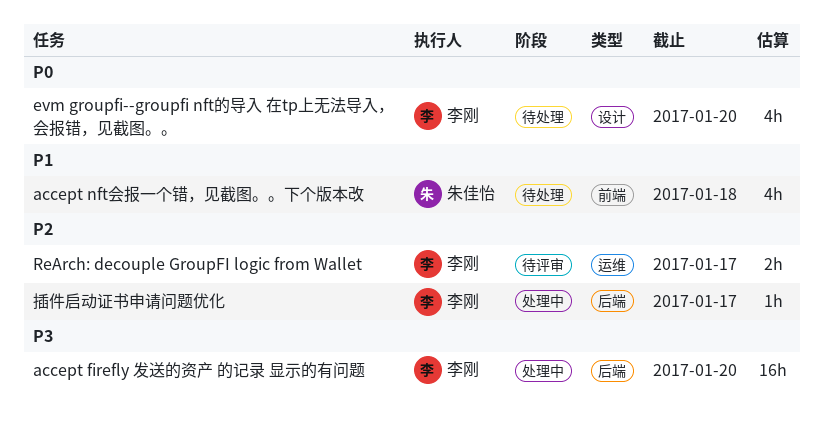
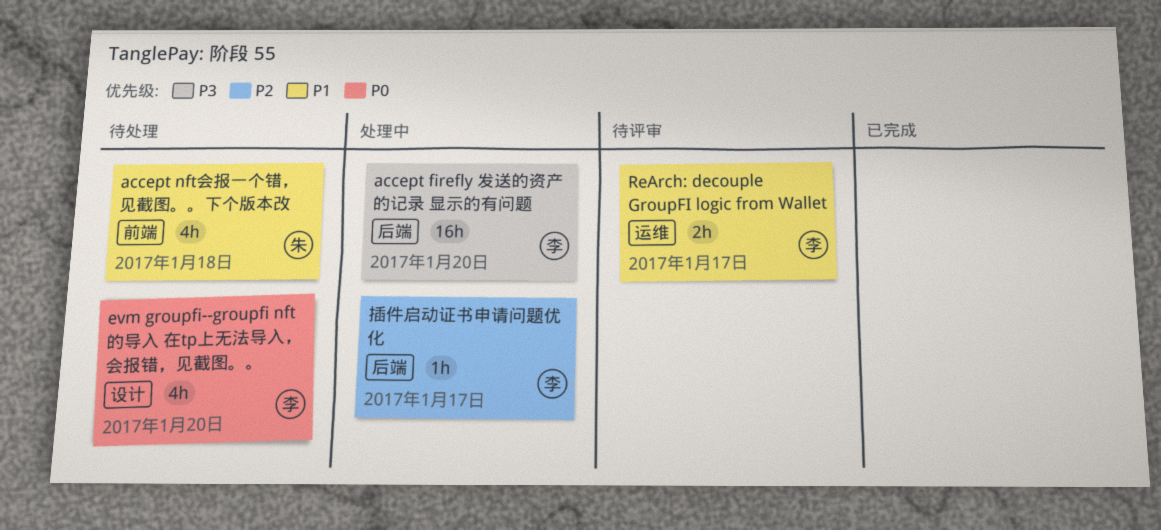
ReArch: decouple GroupFI logic from Wallet, priority: P2 -> P1

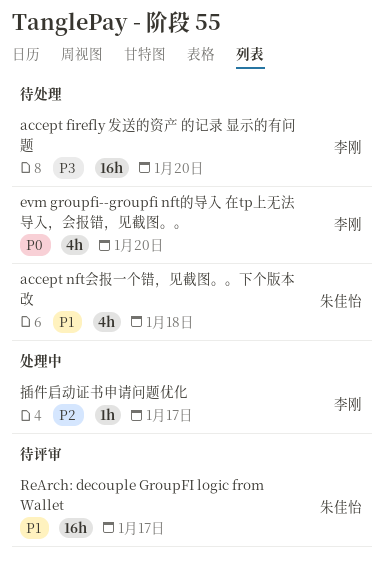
accept firefly 发送的资产 的记录 显示的有问题, status: 处理中 -> 待处理
ReArch: decouple GroupFI logic from Wallet, owner: 李刚 -> 朱佳怡
ReArch: decouple GroupFI logic from Wallet, estimate: 2h -> 16h

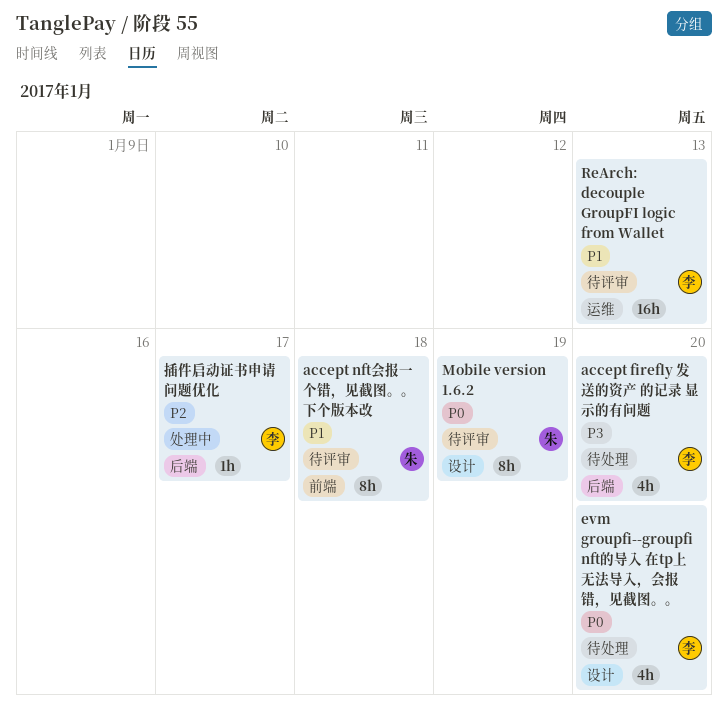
accept firefly 发送的资产 的记录 显示的有问题, estimate: 16h -> 4h
accept nft会报一个错，见截图。。下个版本改, status: 待处理 -> 待评审
accept nft会报一个错，见截图。。下个版本改, estimate: 4h -> 8h
Mobile version 1.6.2: none -> present
ReArch: decouple GroupFI logic from Wallet, owner: 朱佳怡 -> 李刚
ReArch: decouple GroupFI logic from Wallet, due: Jan 17 -> Jan 13

